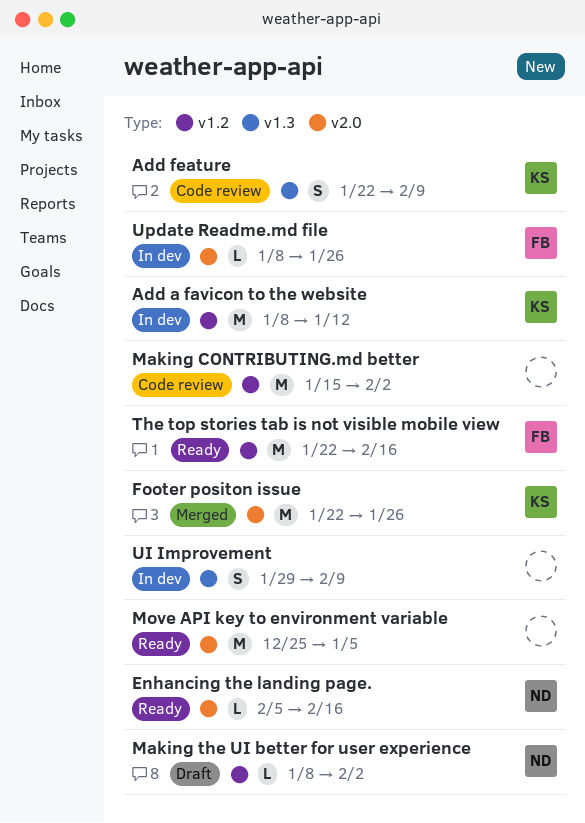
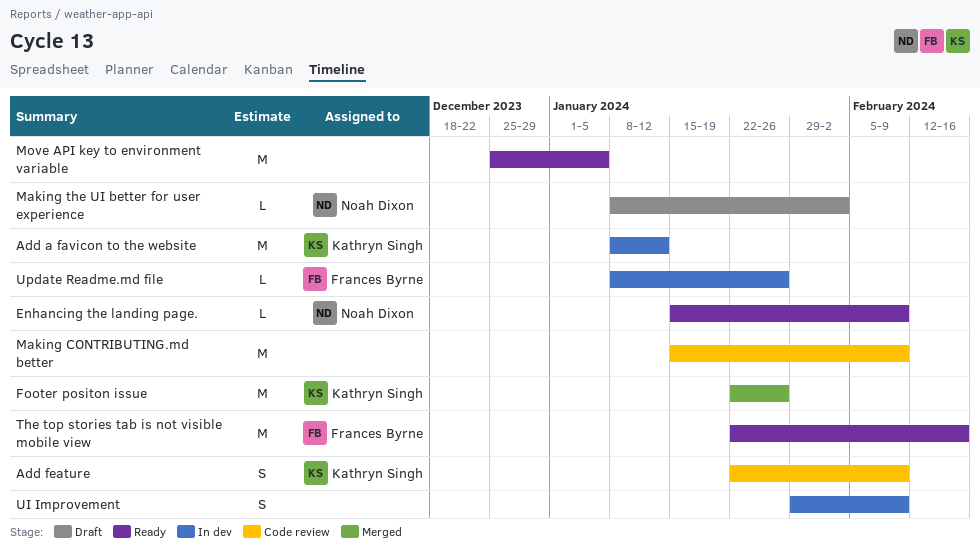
Enhancing the landing page., start: Feb 5 -> Jan 15
Enhancing the landing page., due: Feb 16 -> Feb 9
Making CONTRIBUTING.md better, due: Feb 2 -> Feb 9

